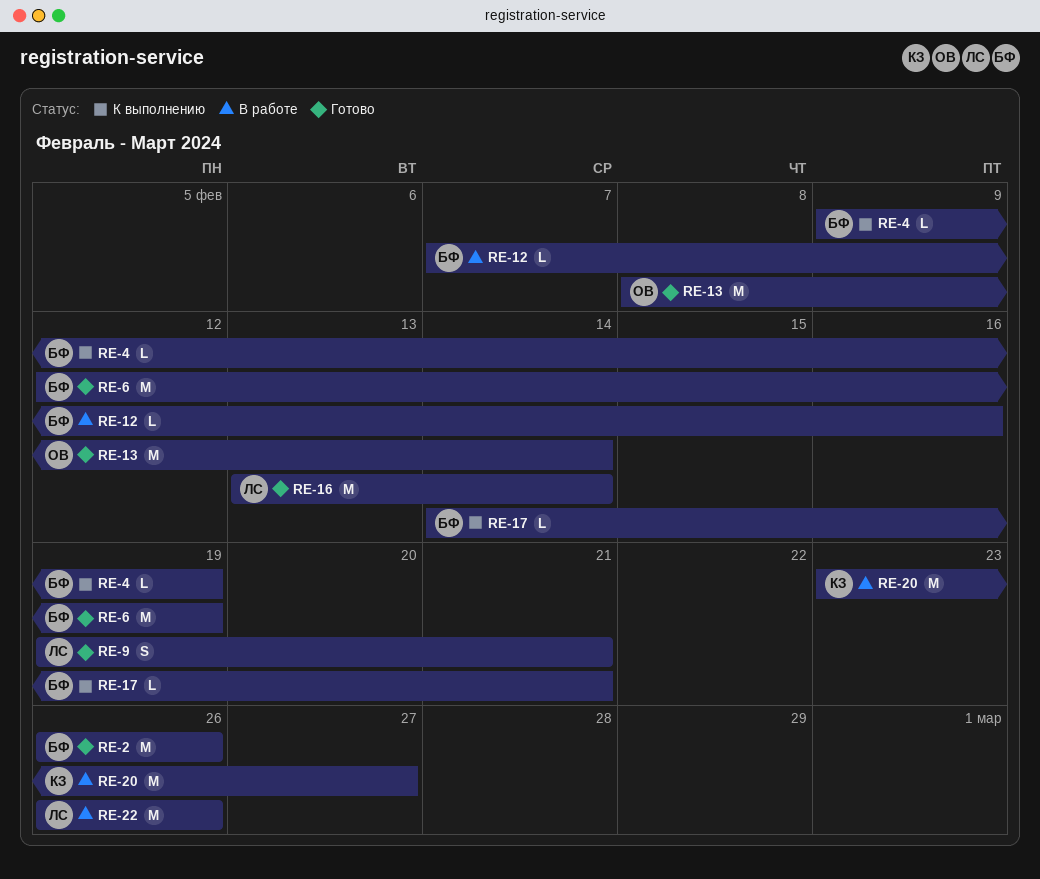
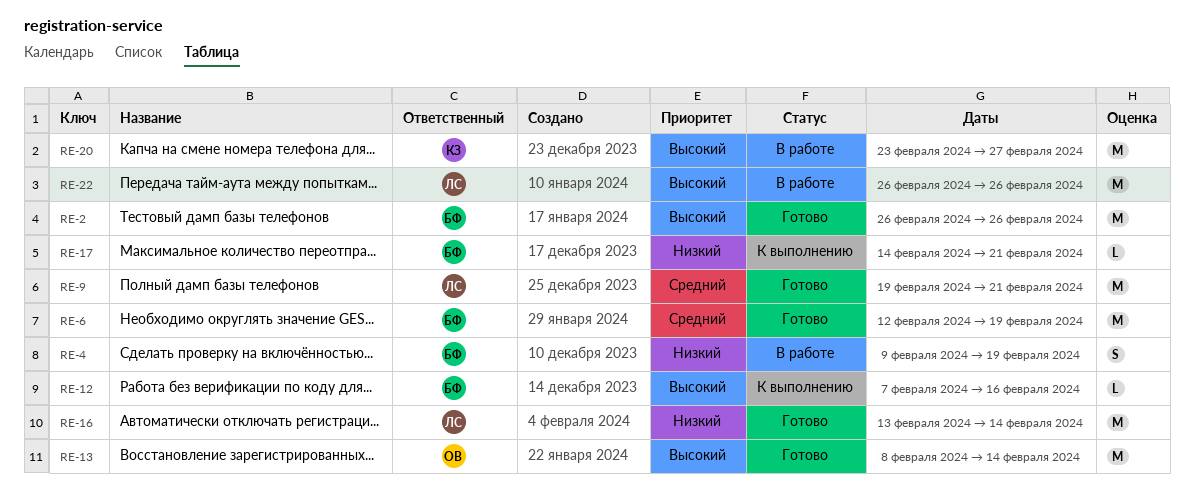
RE-4, status: К выполнению -> В работе
RE-4, estimate: L -> S
RE-9, estimate: S -> M
RE-12, status: В работе -> К выполнению

